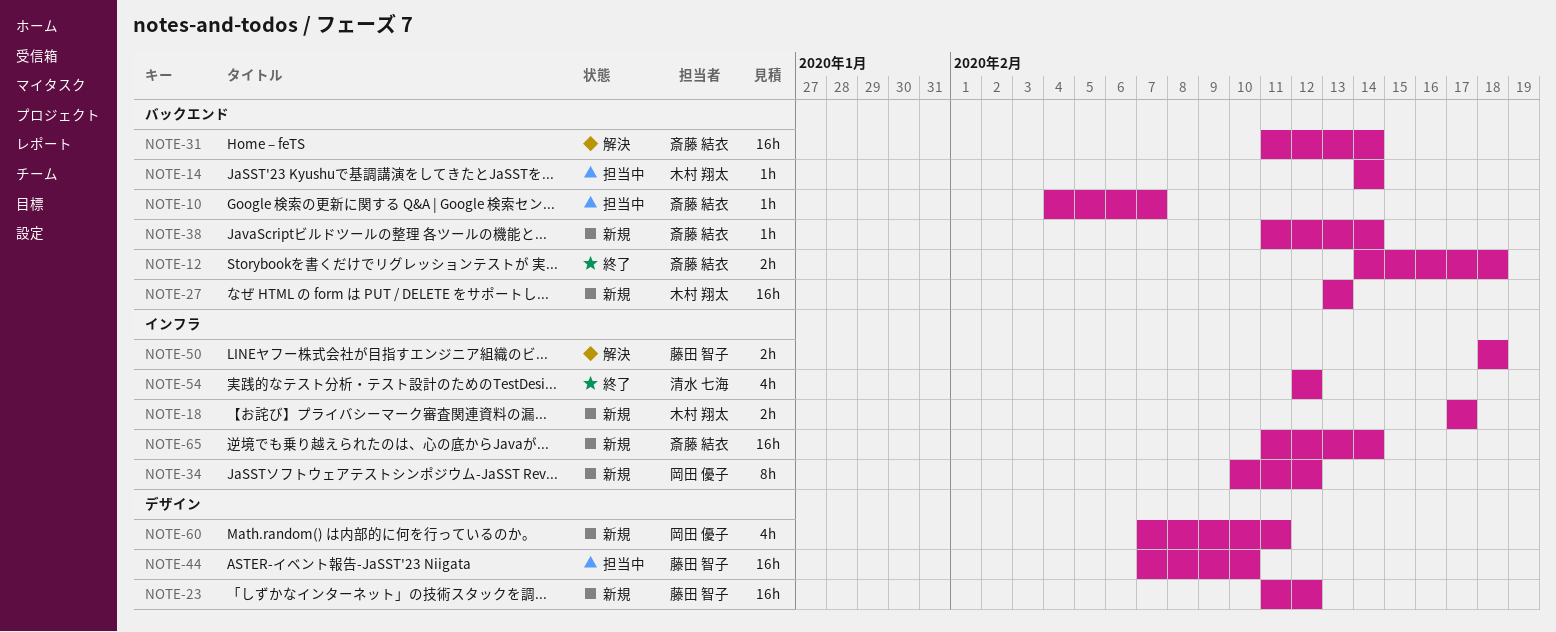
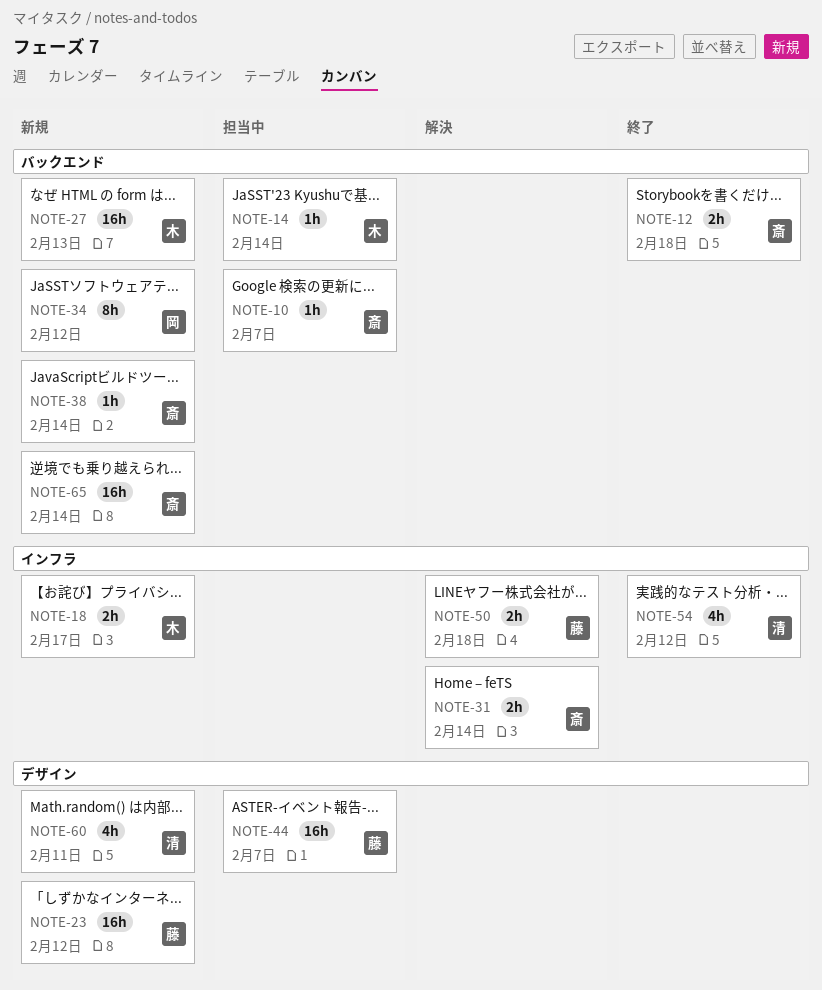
NOTE-31, label: バックエンド -> インフラ
NOTE-31, estimate: 16h -> 2h
NOTE-34, label: インフラ -> バックエンド
NOTE-44, due: Feb 10 -> Feb 7
NOTE-60, owner: 岡田 優子 -> 清水 七海
NOTE-65, label: インフラ -> バックエンド

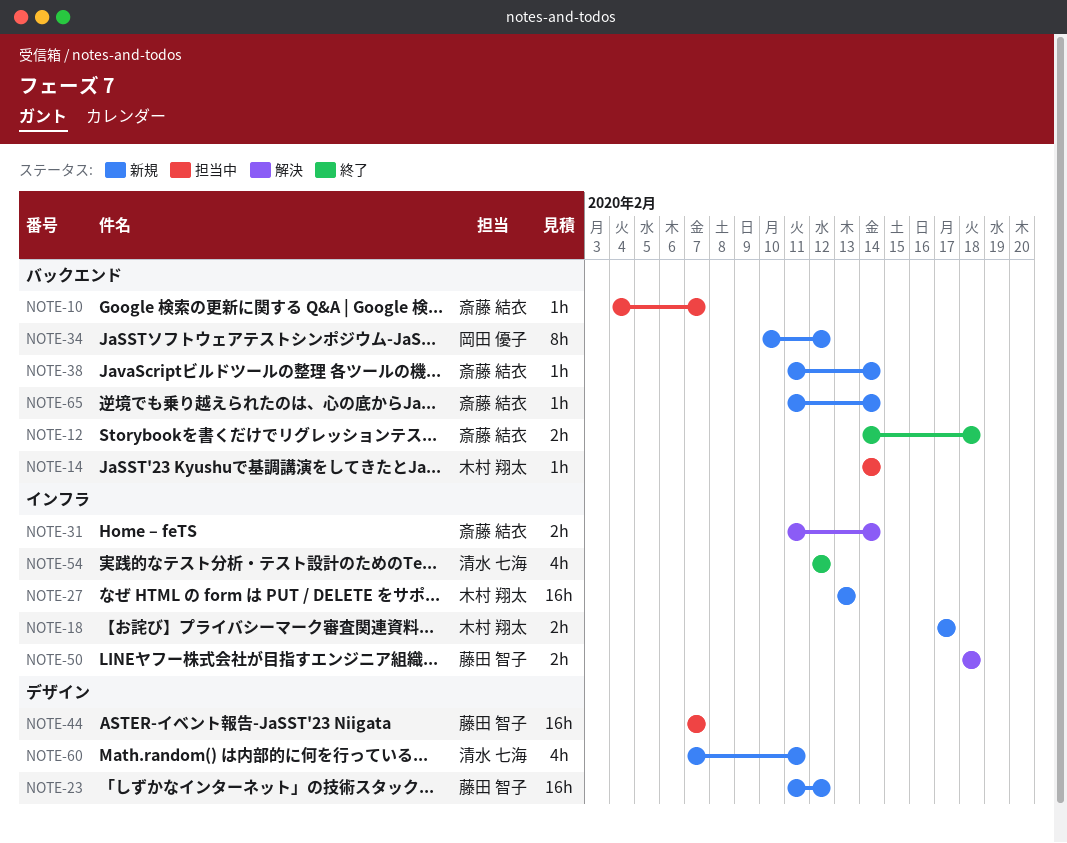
NOTE-27, label: バックエンド -> インフラ
NOTE-65, estimate: 16h -> 1h

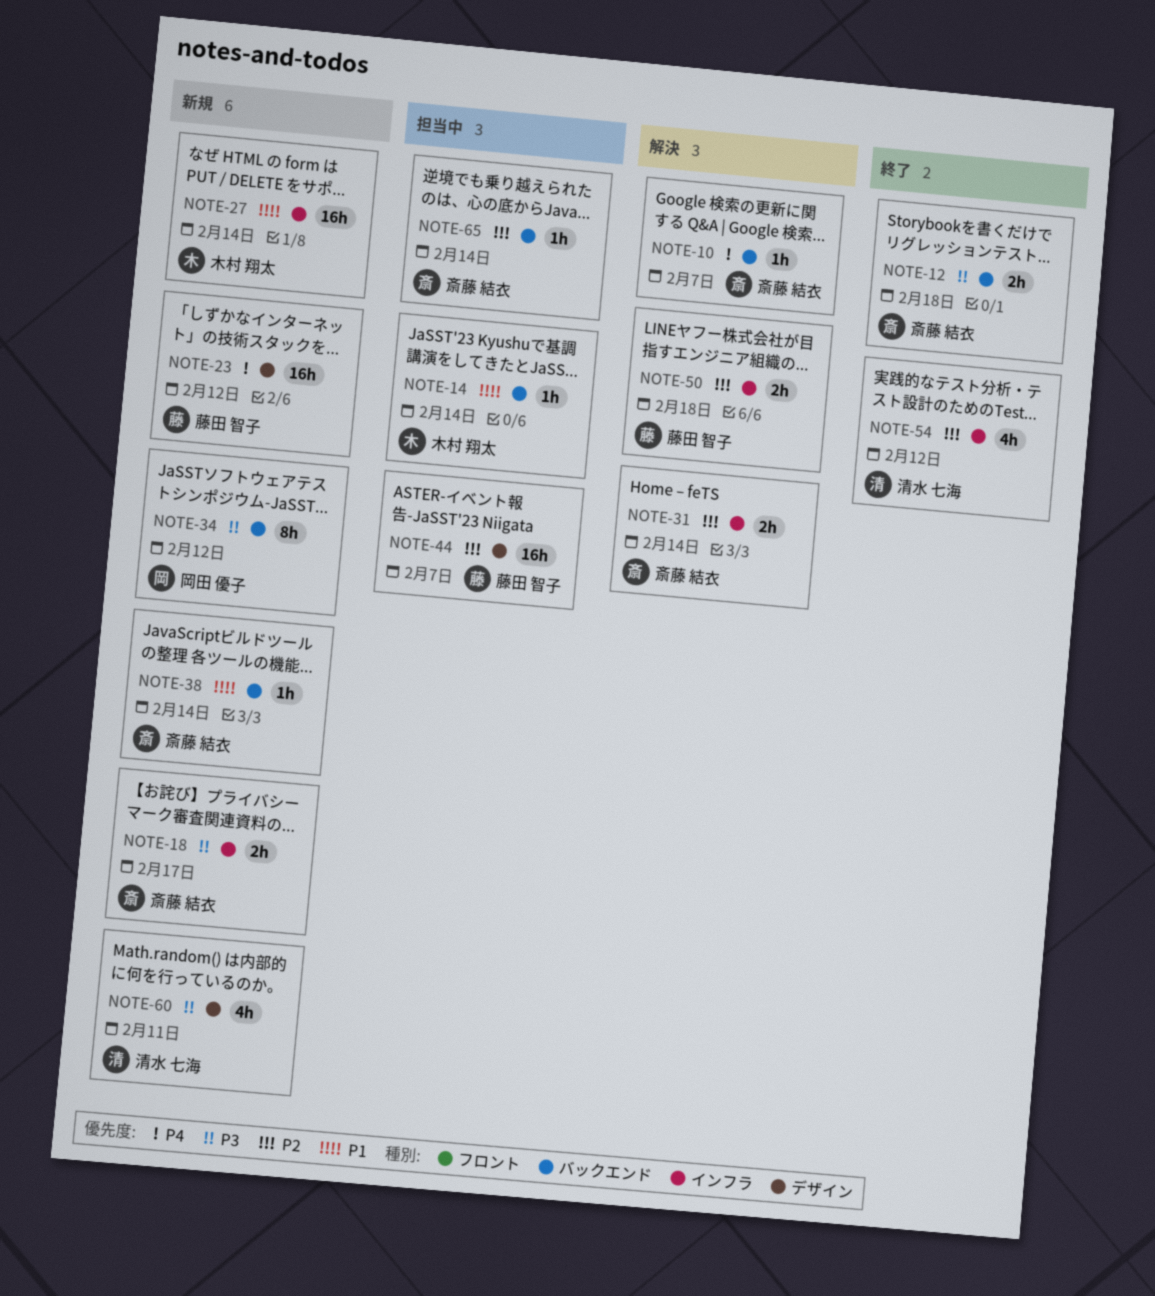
NOTE-10, status: 担当中 -> 解決
NOTE-18, owner: 木村 翔太 -> 斎藤 結衣
NOTE-27, due: Feb 13 -> Feb 14
NOTE-65, status: 新規 -> 担当中

